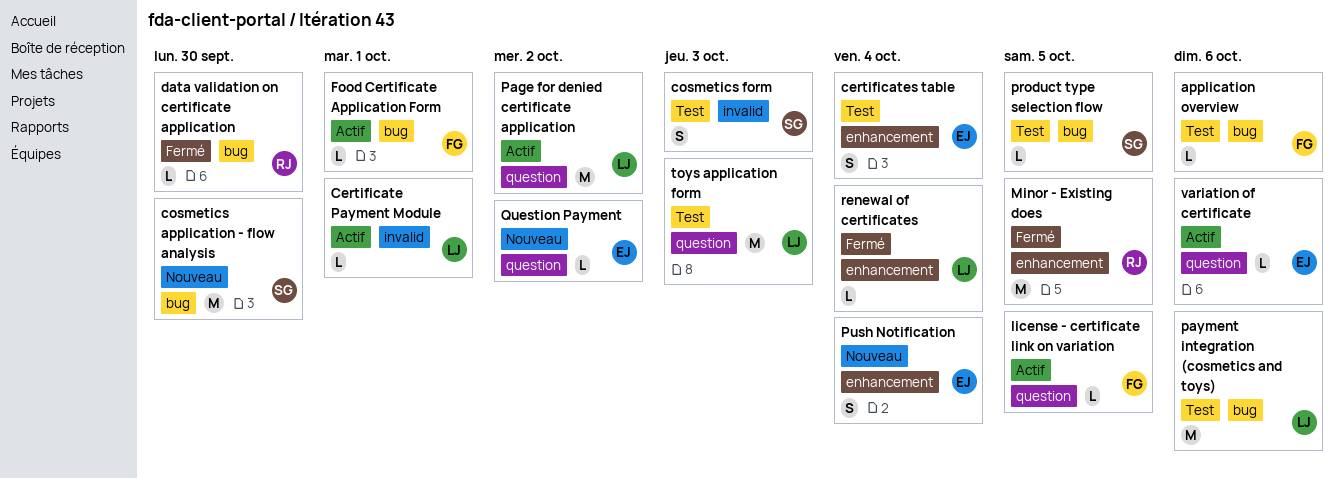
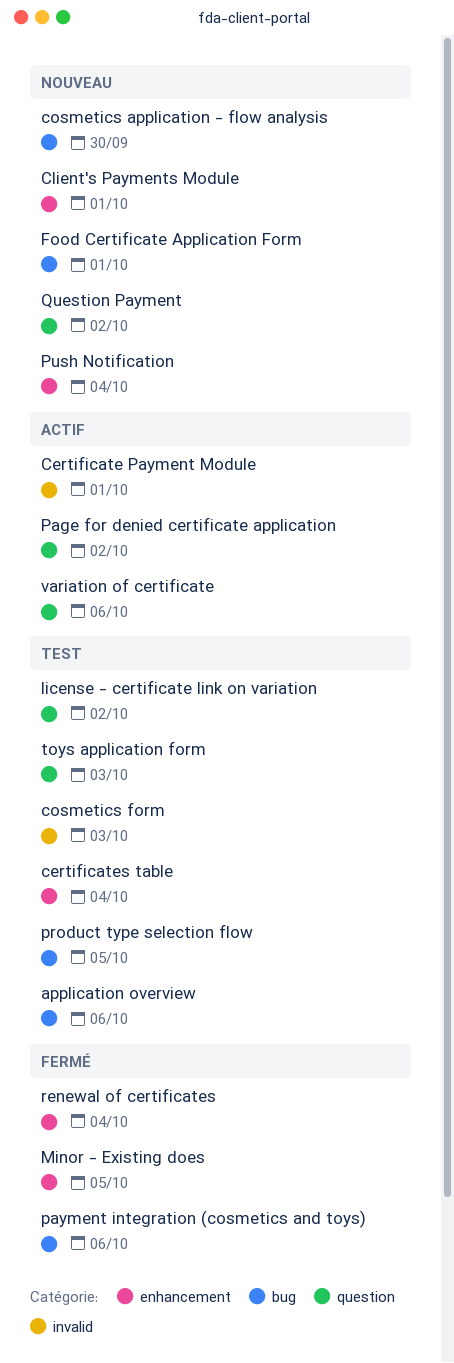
Client's Payments Module: none -> present
data validation on certificate application: present -> none
Food Certificate Application Form, status: Actif -> Nouveau
license - certificate link on variation, status: Actif -> Test
license - certificate link on variation, due: Oct 5 -> Oct 2
payment integration (cosmetics and toys), status: Test -> Fermé

